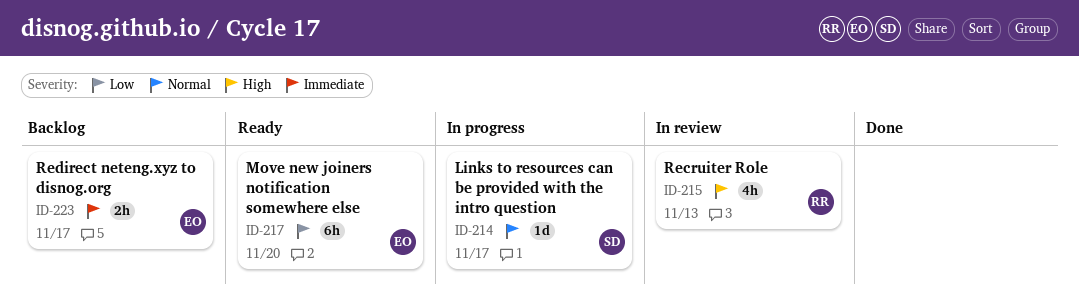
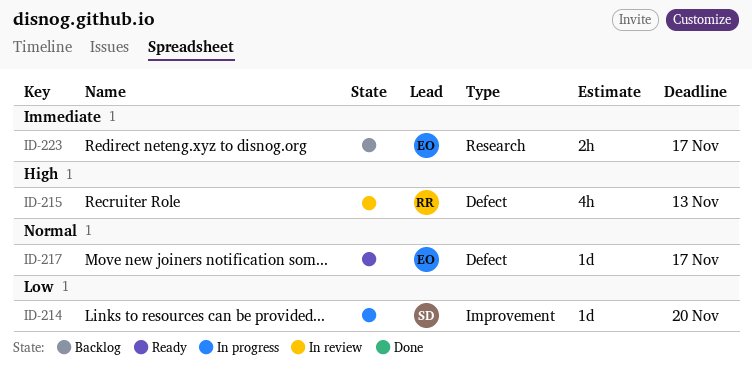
ID-214, priority: Normal -> Low
ID-214, due: Nov 17 -> Nov 20
ID-217, priority: Low -> Normal
ID-217, estimate: 6h -> 1d
ID-217, due: Nov 20 -> Nov 17

